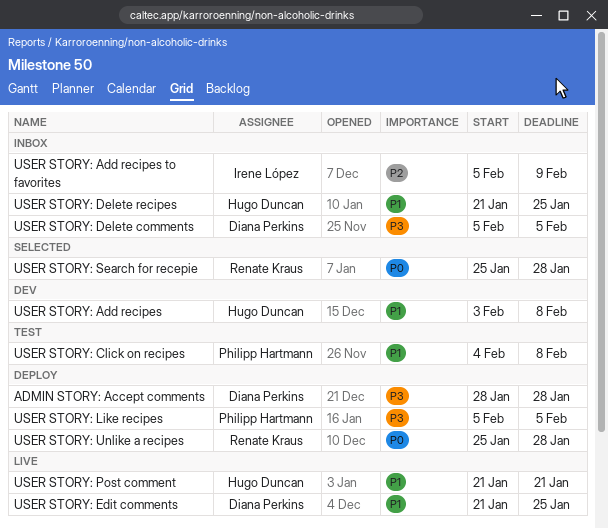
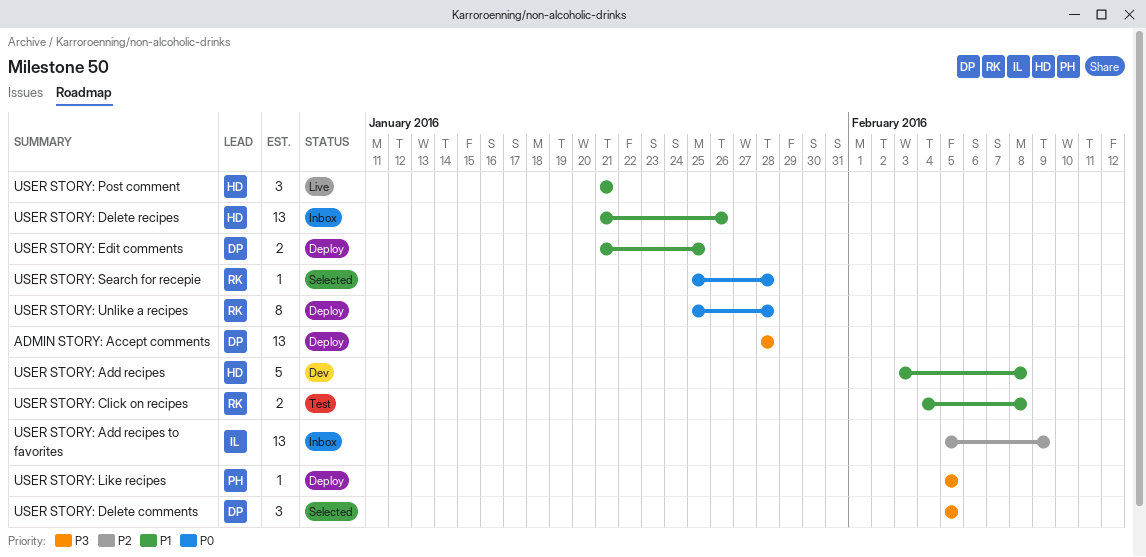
USER STORY: Click on recipes, owner: Philipp Hartmann -> Renate Kraus
USER STORY: Delete comments, status: Inbox -> Selected
USER STORY: Delete recipes, due: Jan 25 -> Jan 26
USER STORY: Edit comments, status: Live -> Deploy

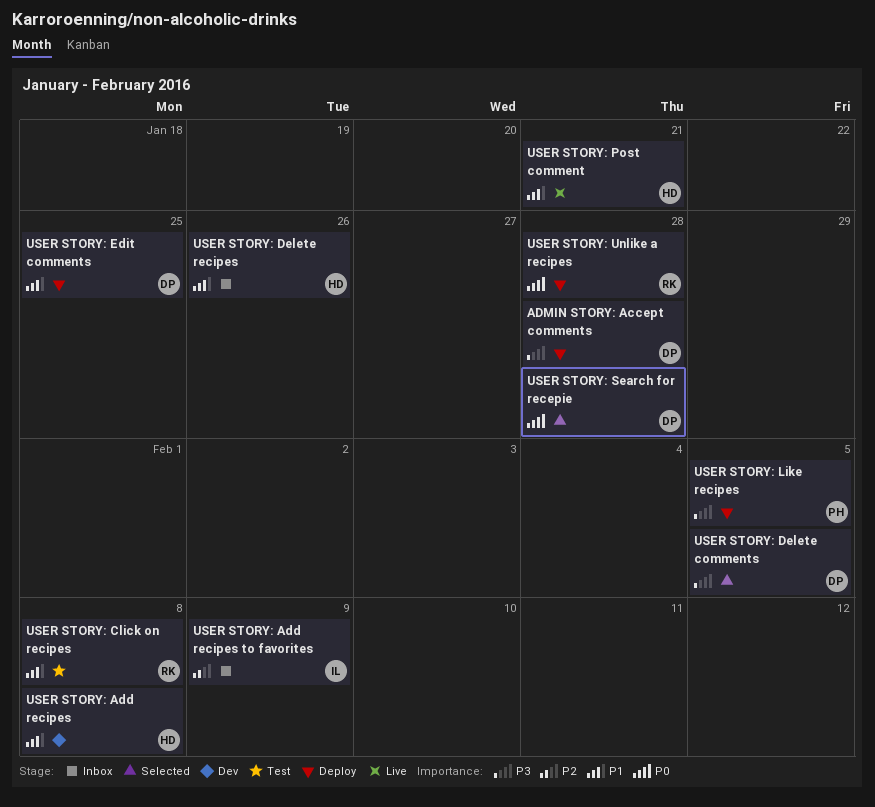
USER STORY: Search for recepie, owner: RK -> DP

